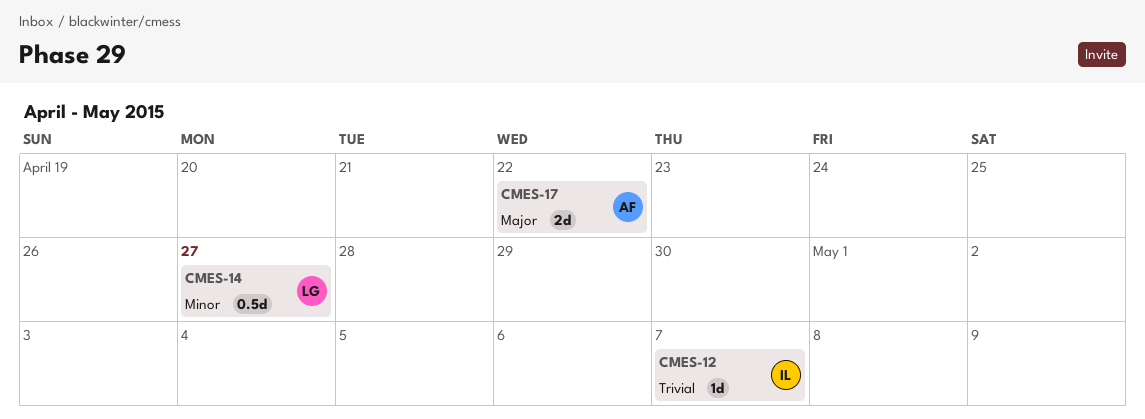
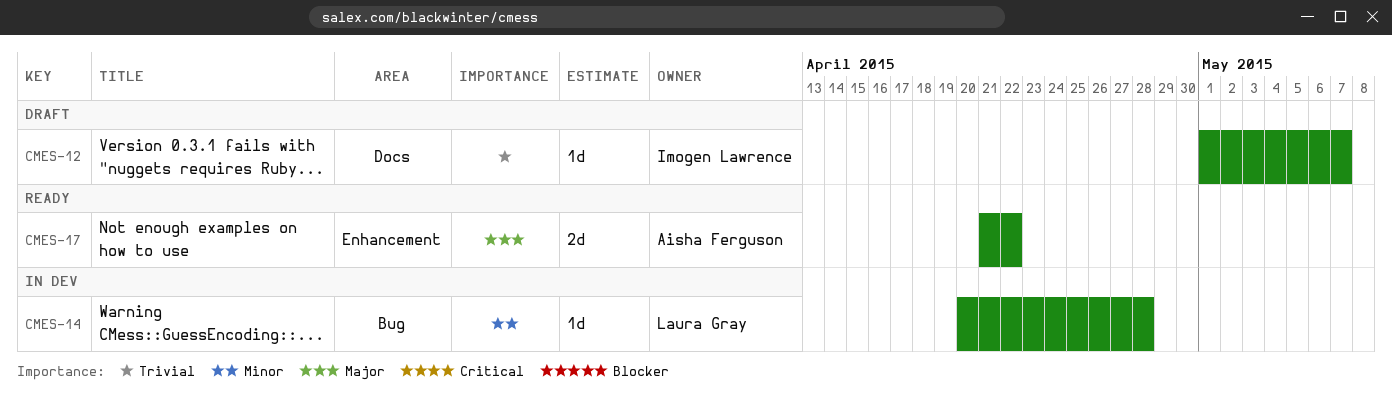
CMES-14, estimate: 0.5d -> 1d
CMES-14, due: Apr 27 -> Apr 28

